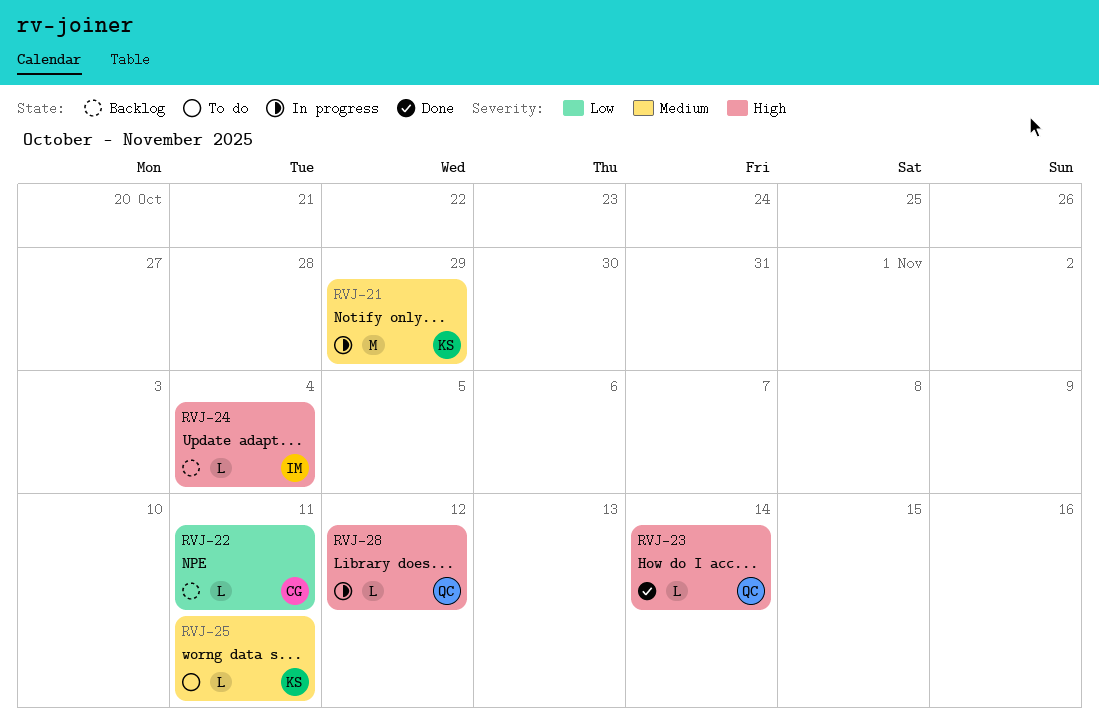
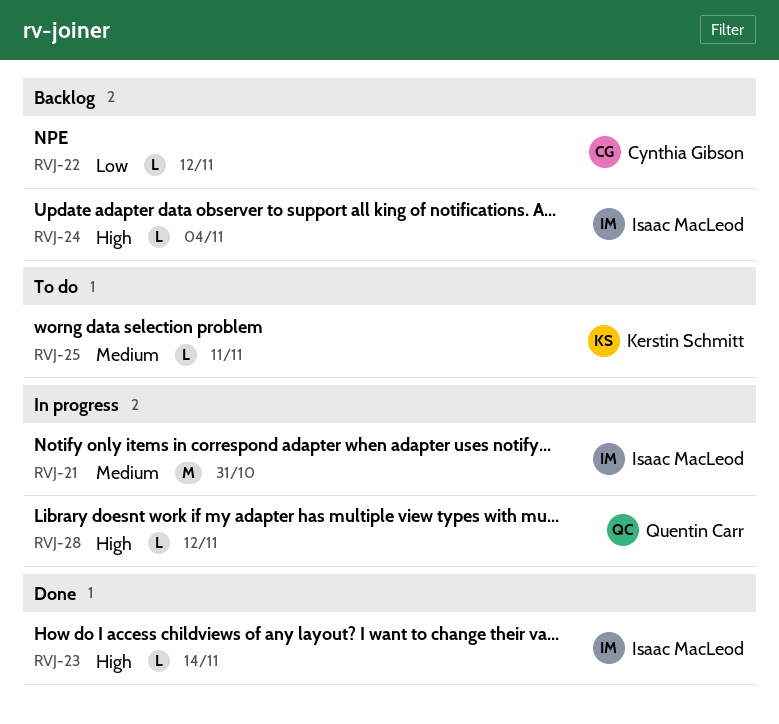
RVJ-21, owner: Kerstin Schmitt -> Isaac MacLeod
RVJ-21, due: Oct 29 -> Oct 31
RVJ-22, due: Nov 11 -> Nov 12
RVJ-23, owner: Quentin Carr -> Isaac MacLeod

